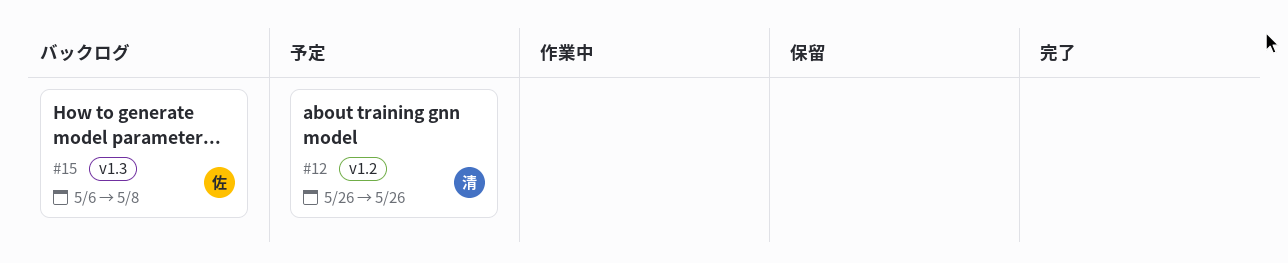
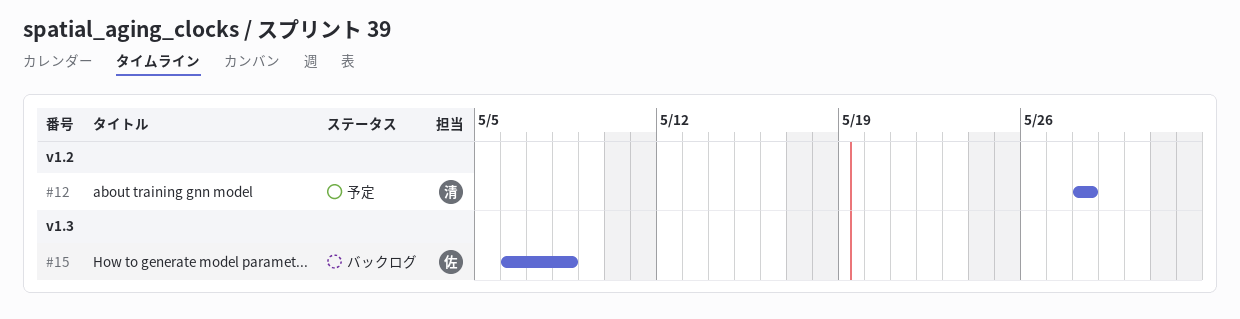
#12, start: May 26 -> May 28
#12, due: May 26 -> May 28

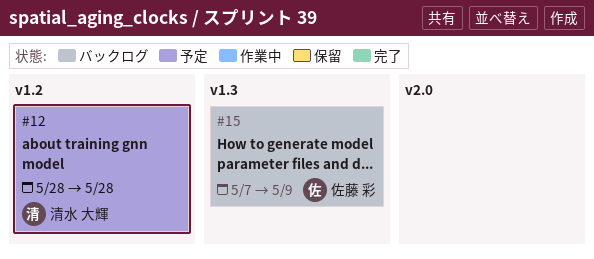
#15, start: May 6 -> May 7
#15, due: May 8 -> May 9

